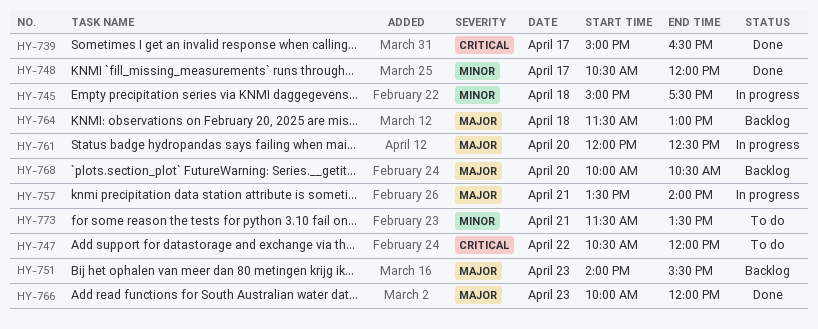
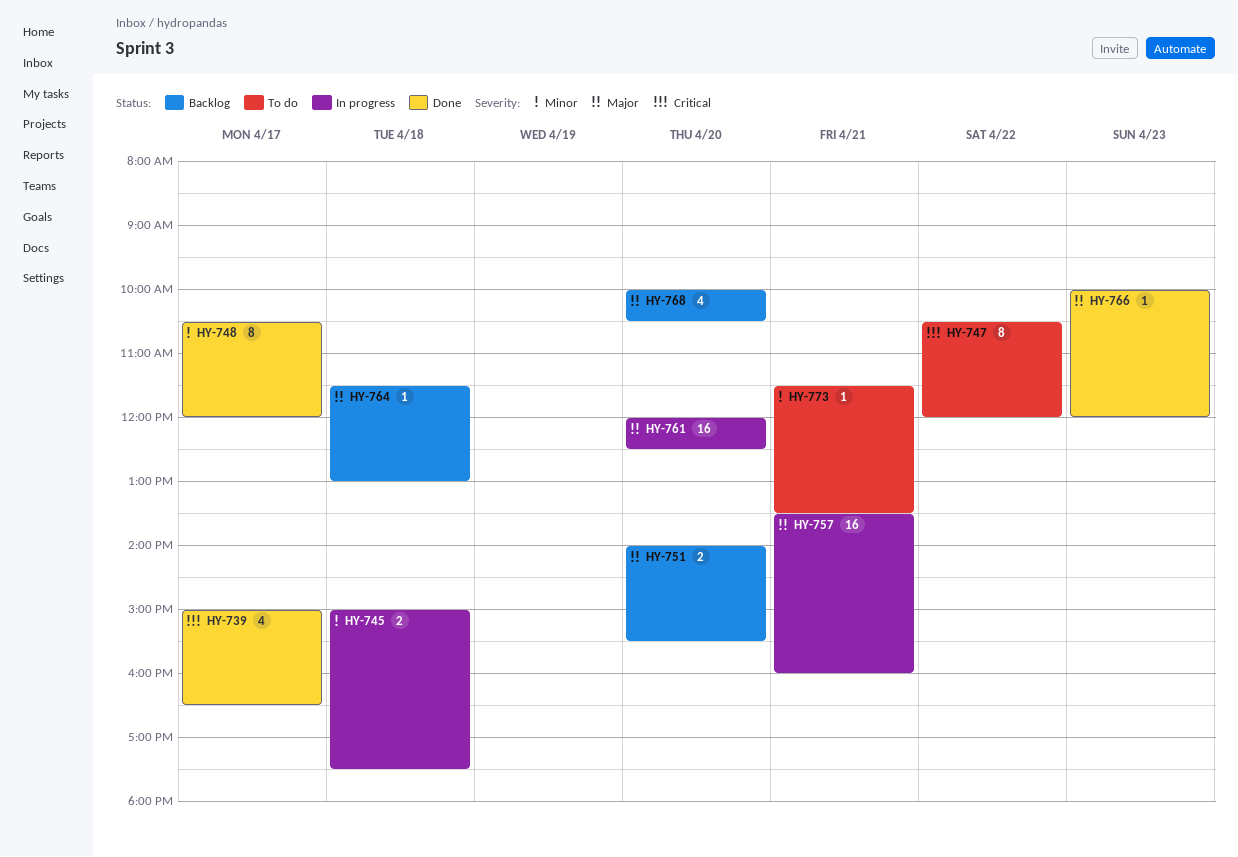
HY-751, day: Apr 23 -> Apr 20
HY-757, ends: 14:00 -> 16:00

